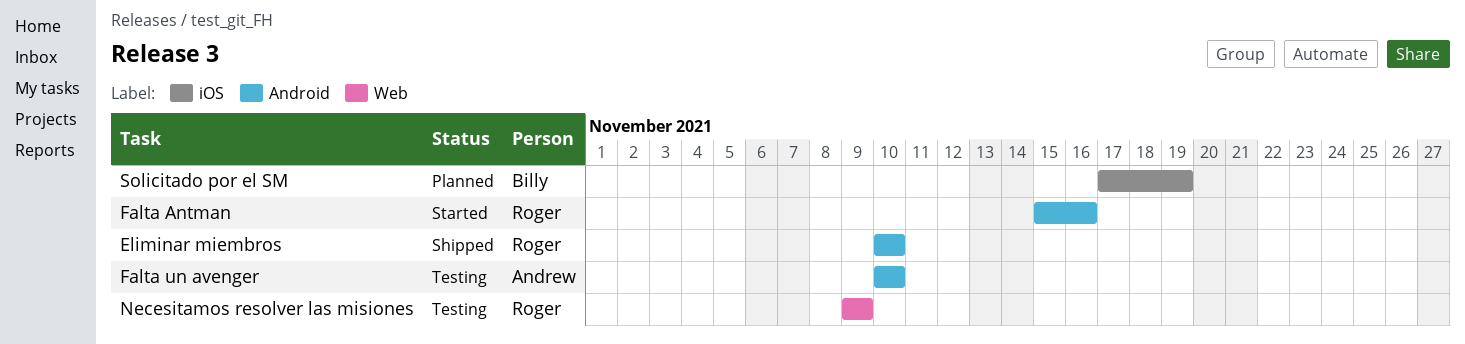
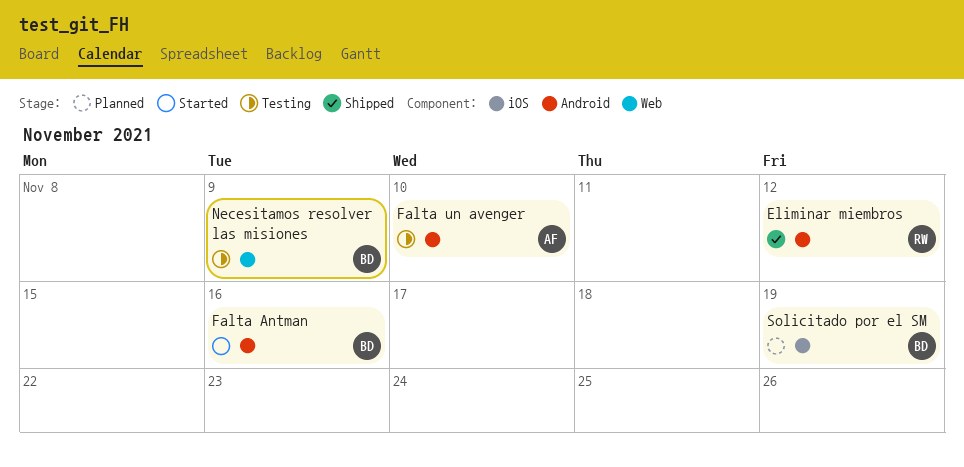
Eliminar miembros, due: Nov 10 -> Nov 12
Falta Antman, owner: Roger -> Billy
Necesitamos resolver las misiones, owner: Roger -> Billy

